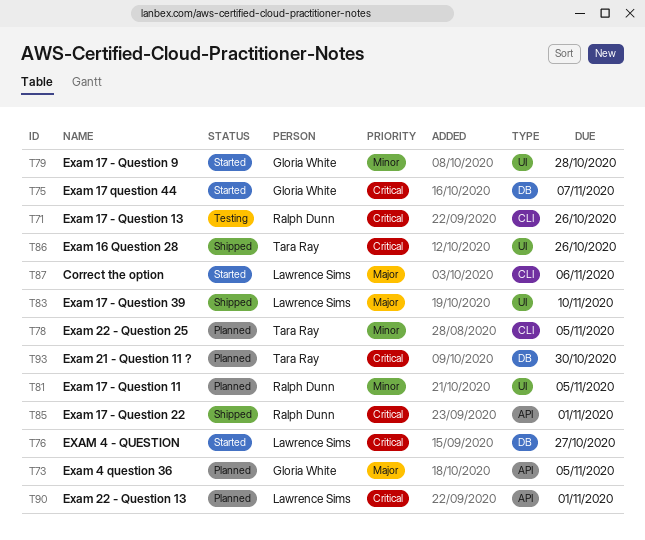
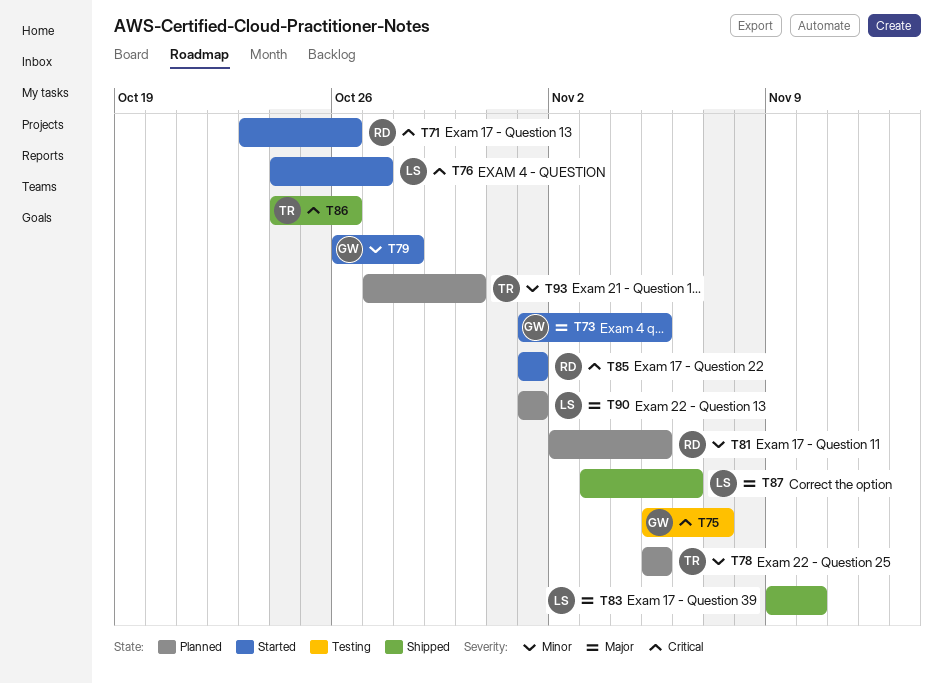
T71, status: Testing -> Started
T73, status: Planned -> Started
T75, status: Started -> Testing
T85, status: Shipped -> Started
T87, status: Started -> Shipped
T90, priority: Critical -> Major
T93, priority: Critical -> Minor

